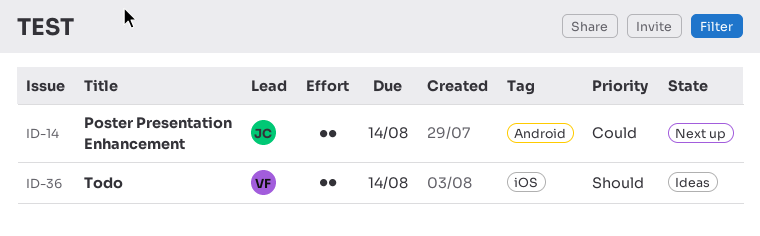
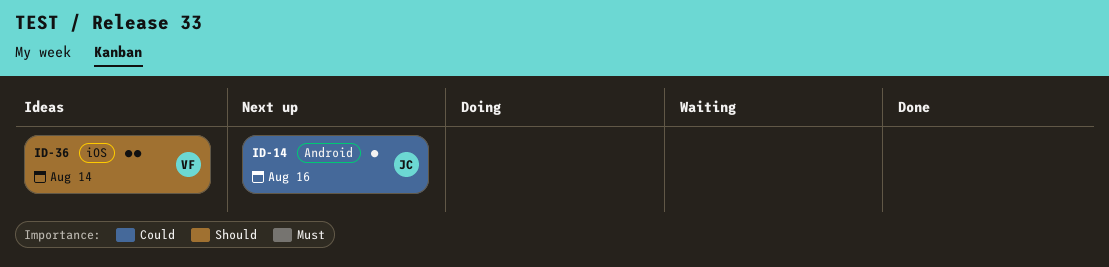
ID-14, estimate: 2 -> 1
ID-14, due: Aug 14 -> Aug 16

